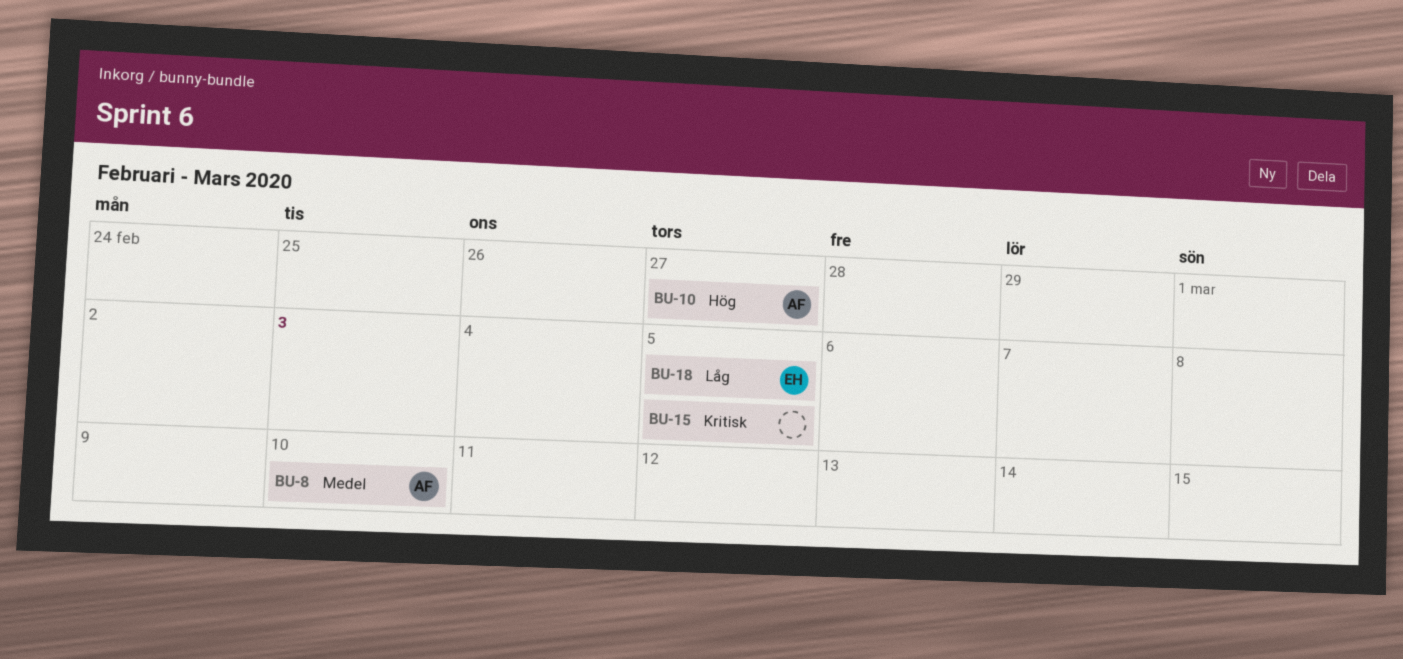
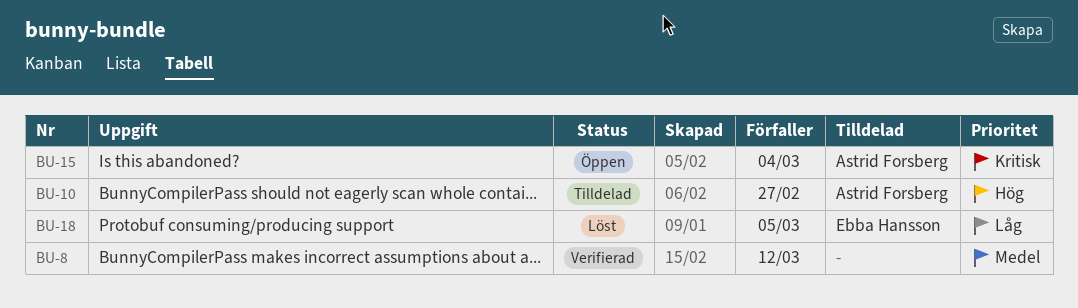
BU-8, owner: Astrid Forsberg -> none
BU-8, due: Mar 10 -> Mar 12
BU-15, owner: none -> Astrid Forsberg
BU-15, due: Mar 5 -> Mar 4

